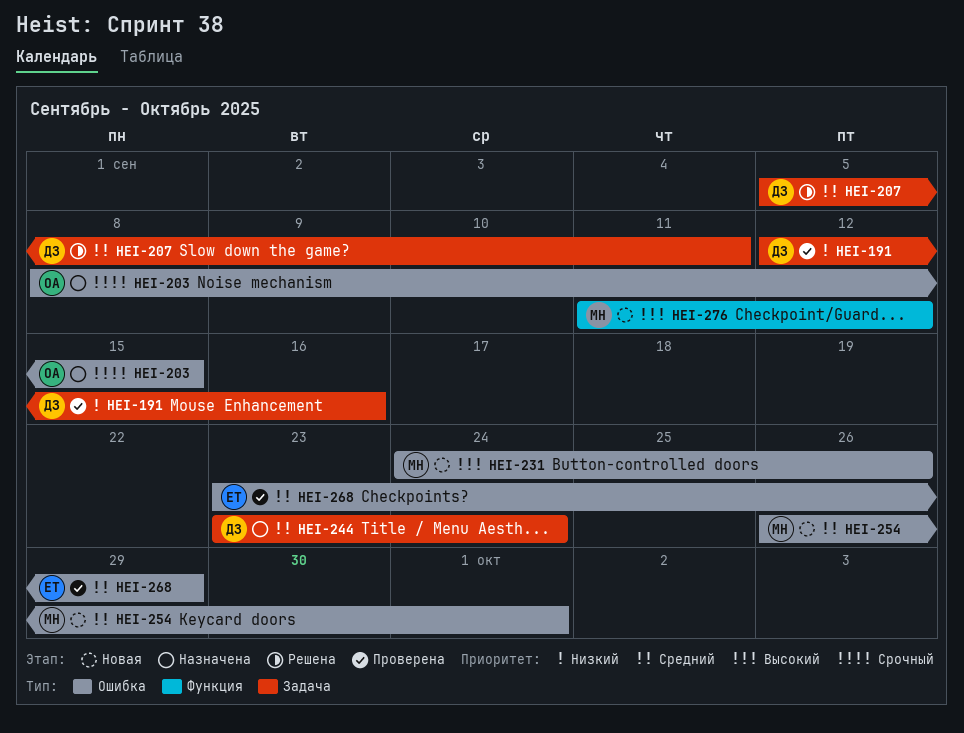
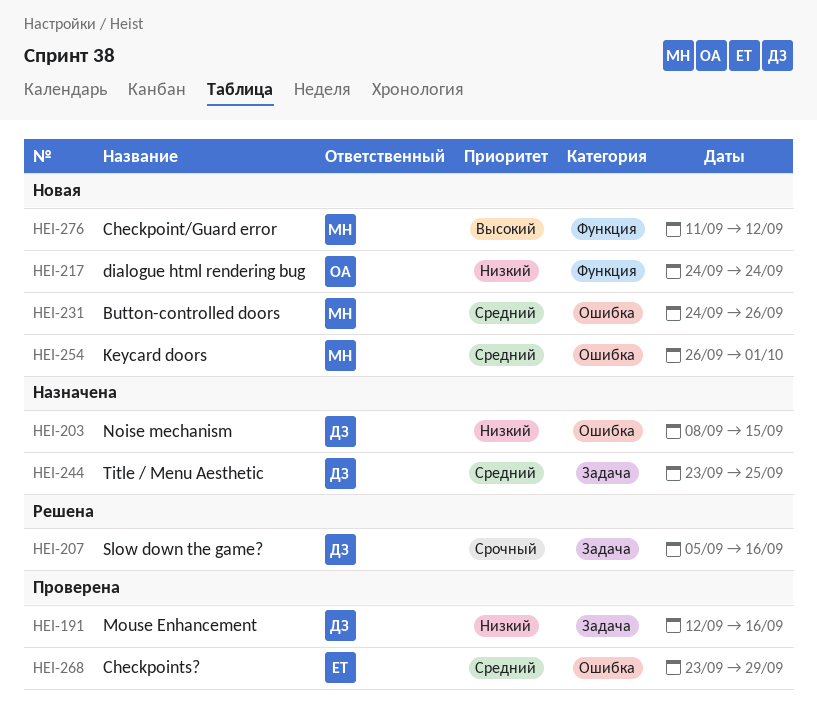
HEI-203, owner: ОА -> ДЗ
HEI-203, priority: Срочный -> Низкий
HEI-207, priority: Средний -> Срочный
HEI-207, due: Sep 11 -> Sep 16
HEI-217: none -> present
HEI-231, priority: Высокий -> Средний
HEI-244, due: Sep 24 -> Sep 25

